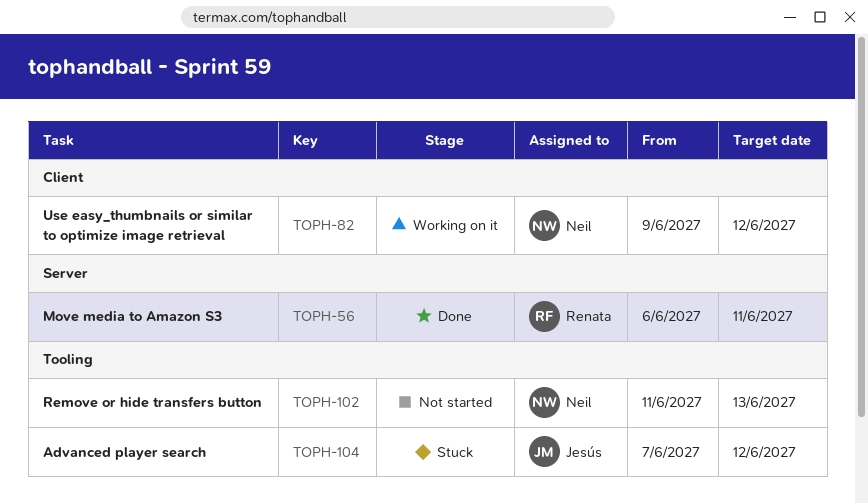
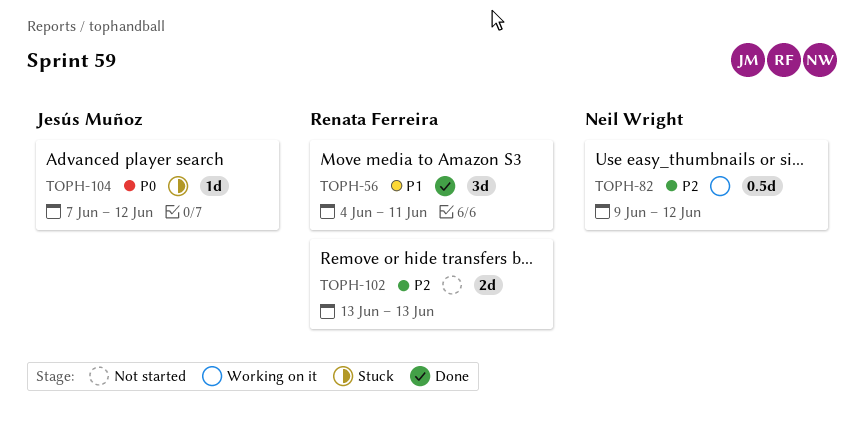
TOPH-56, start: Jun 6 -> Jun 4
TOPH-102, owner: Neil Wright -> Renata Ferreira
TOPH-102, start: Jun 11 -> Jun 13

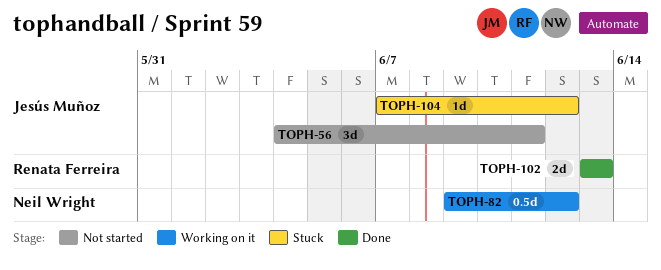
TOPH-56, status: Done -> Not started
TOPH-56, owner: Renata Ferreira -> Jesús Muñoz
TOPH-102, status: Not started -> Done

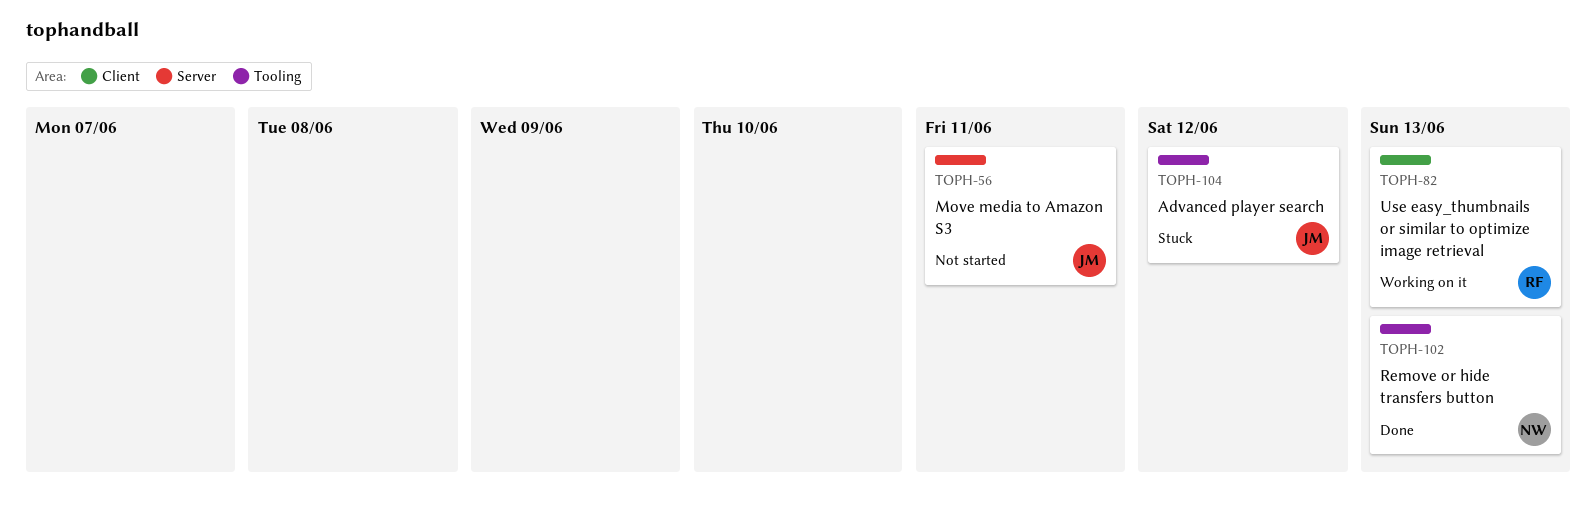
TOPH-82, owner: Neil Wright -> Renata Ferreira
TOPH-82, due: Jun 12 -> Jun 13
TOPH-102, owner: Renata Ferreira -> Neil Wright

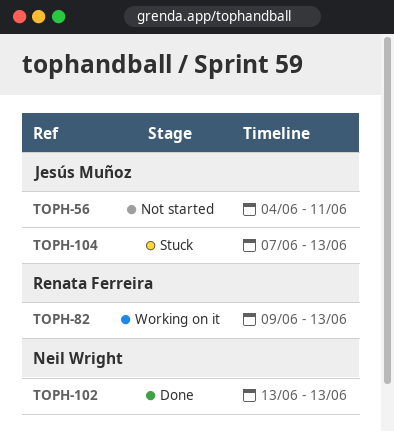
TOPH-104, due: Jun 12 -> Jun 13

